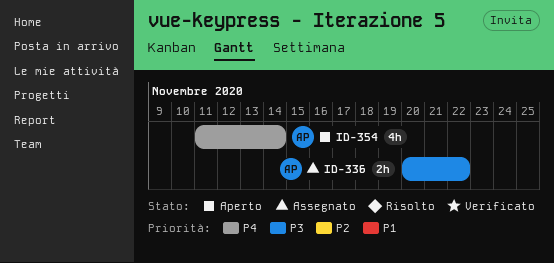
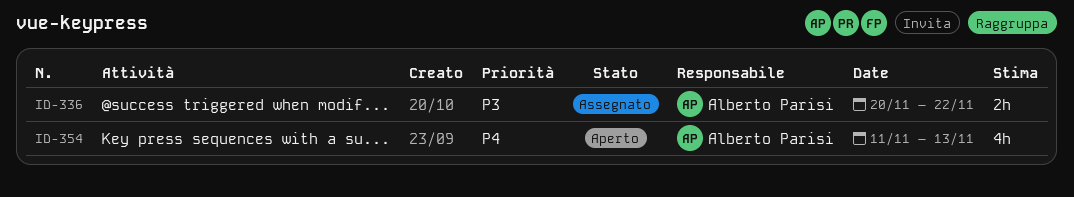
ID-354, due: Nov 14 -> Nov 13

